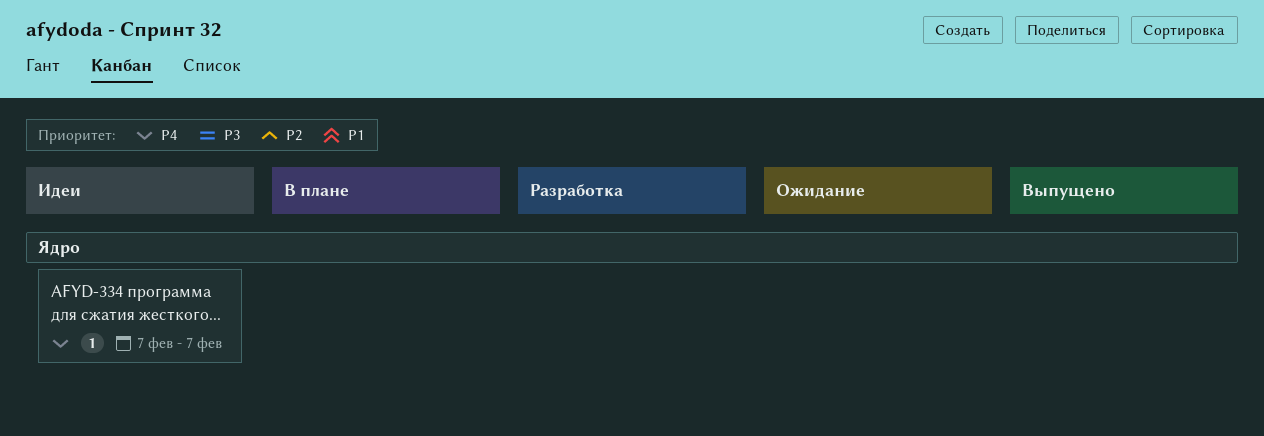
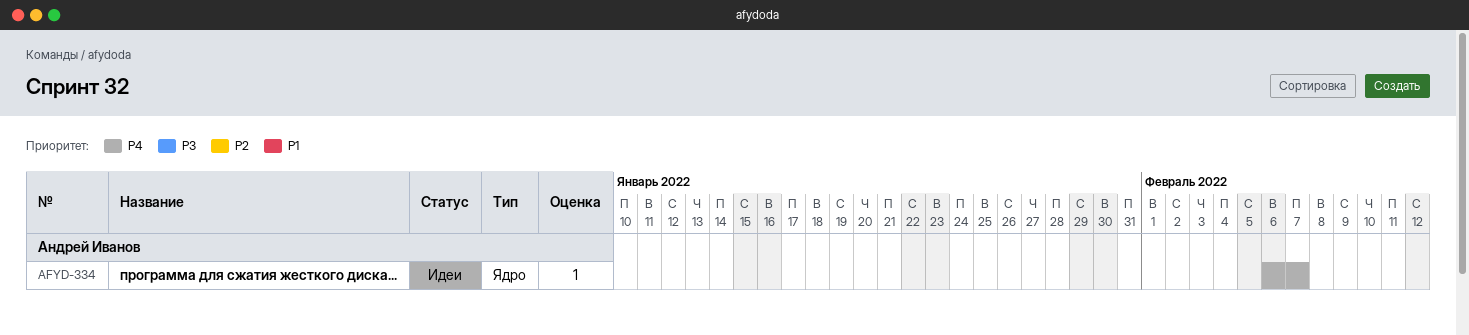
AFYD-334, start: Feb 7 -> Feb 6

